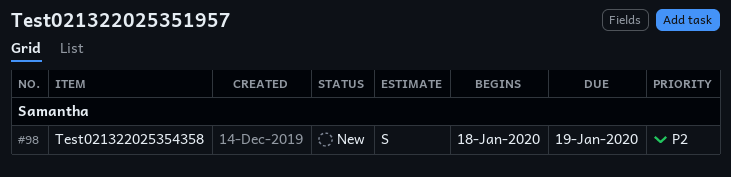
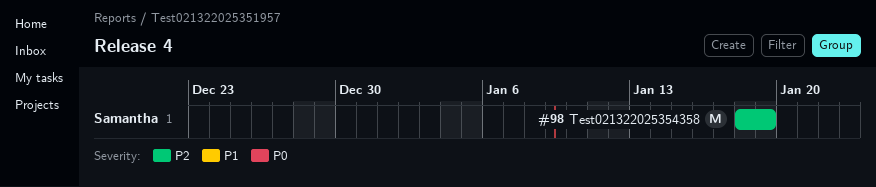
#98, estimate: S -> M

